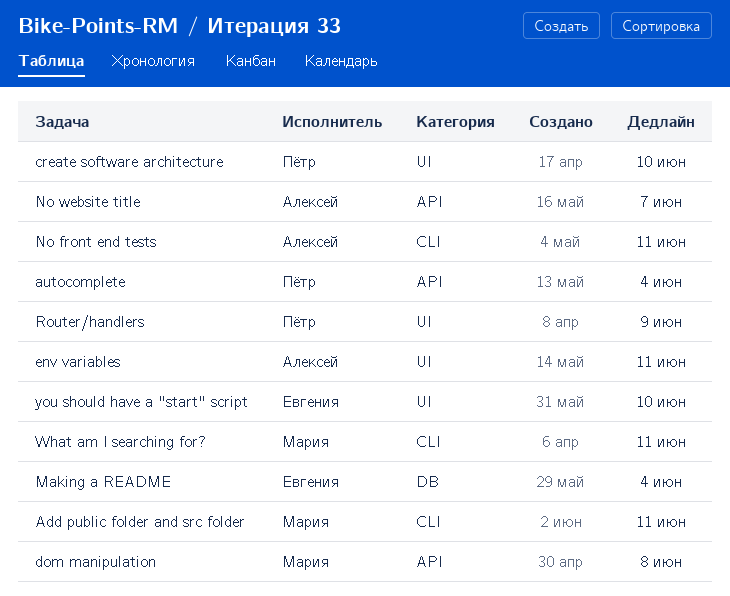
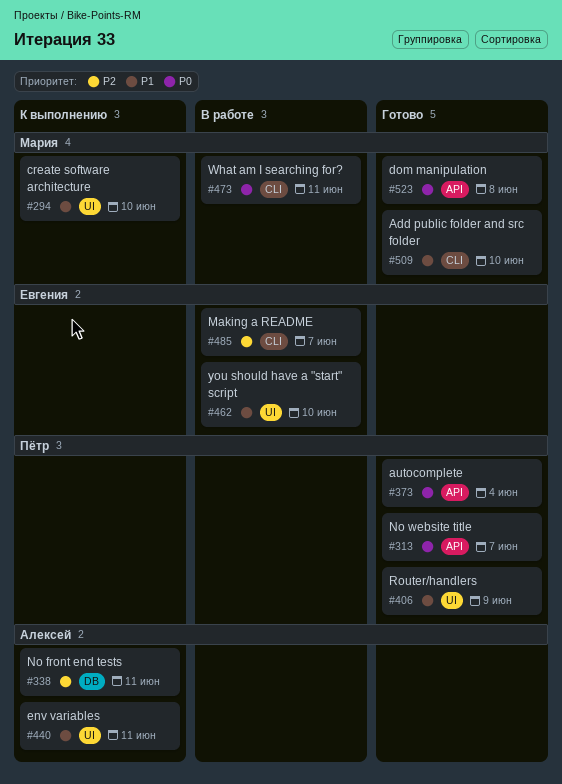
Add public folder and src folder, due: Jun 11 -> Jun 10
create software architecture, owner: Пётр -> Мария
Making a README, label: DB -> CLI
Making a README, due: Jun 4 -> Jun 7
No front end tests, label: CLI -> DB
No website title, owner: Алексей -> Пётр

